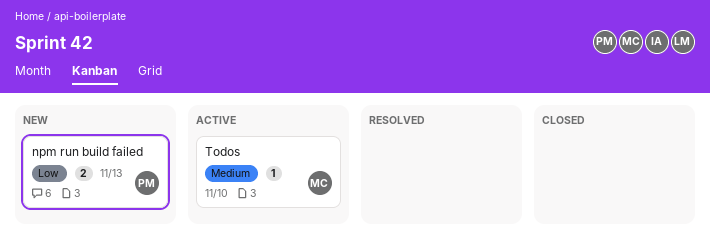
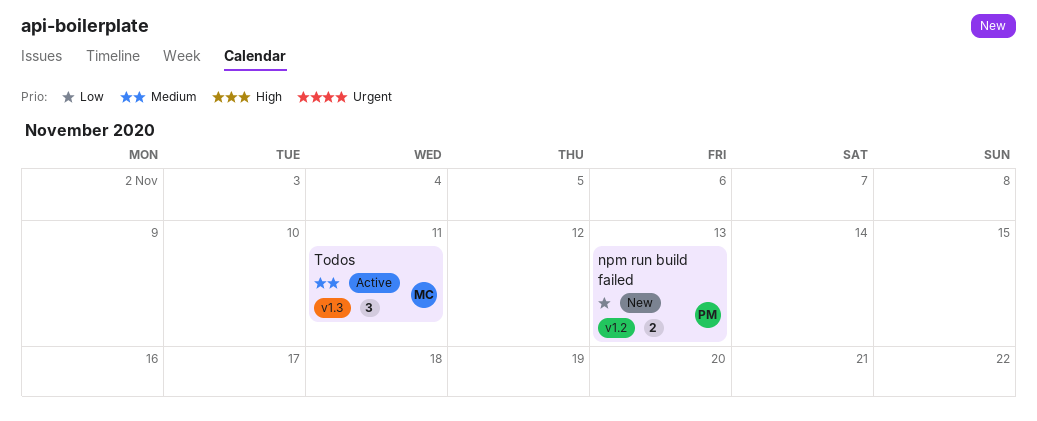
Todos, estimate: 1 -> 3
Todos, due: Nov 10 -> Nov 11

